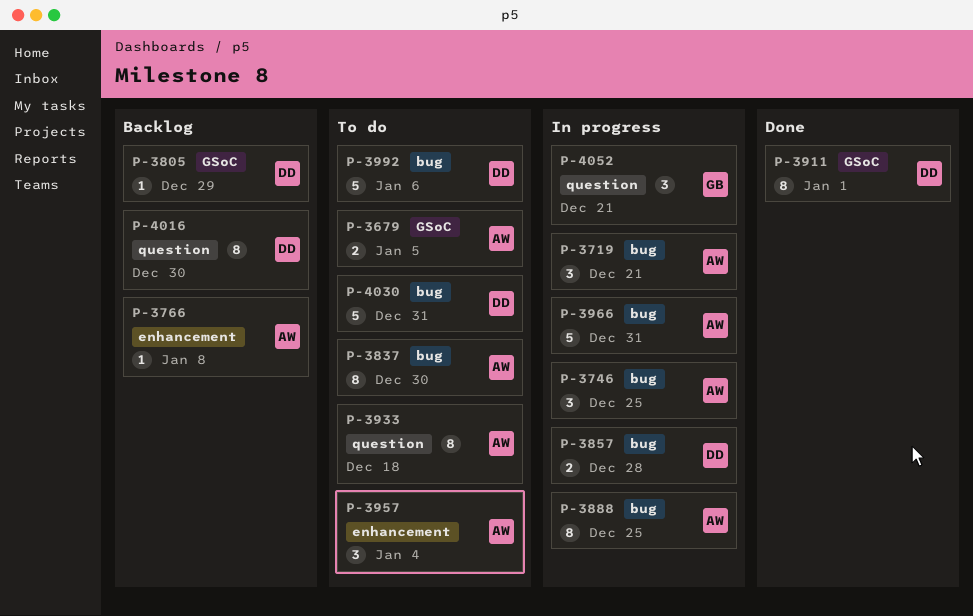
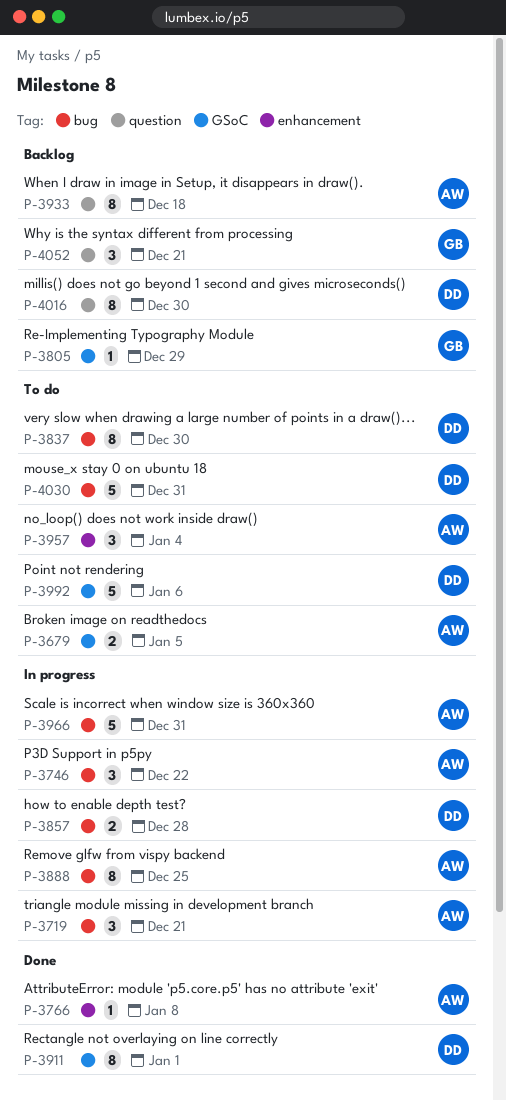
P-3746, due: Dec 25 -> Dec 22
P-3766, status: Backlog -> Done
P-3805, owner: DD -> GB
P-3837, owner: AW -> DD
P-3933, status: To do -> Backlog
P-3992, label: bug -> GSoC
P-4052, status: In progress -> Backlog

